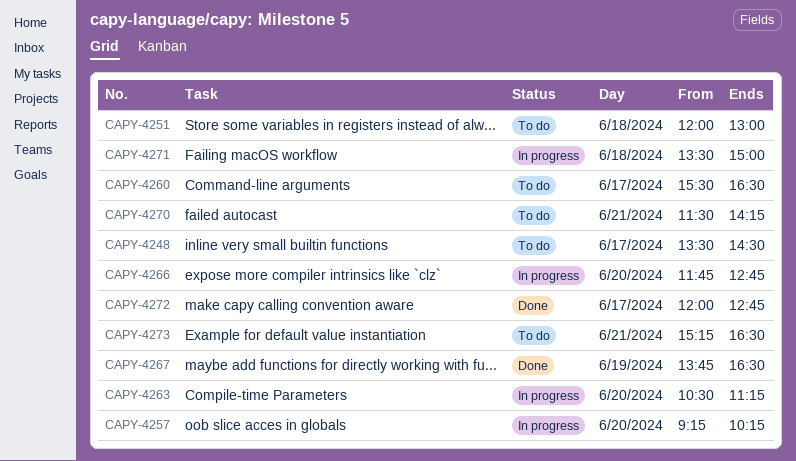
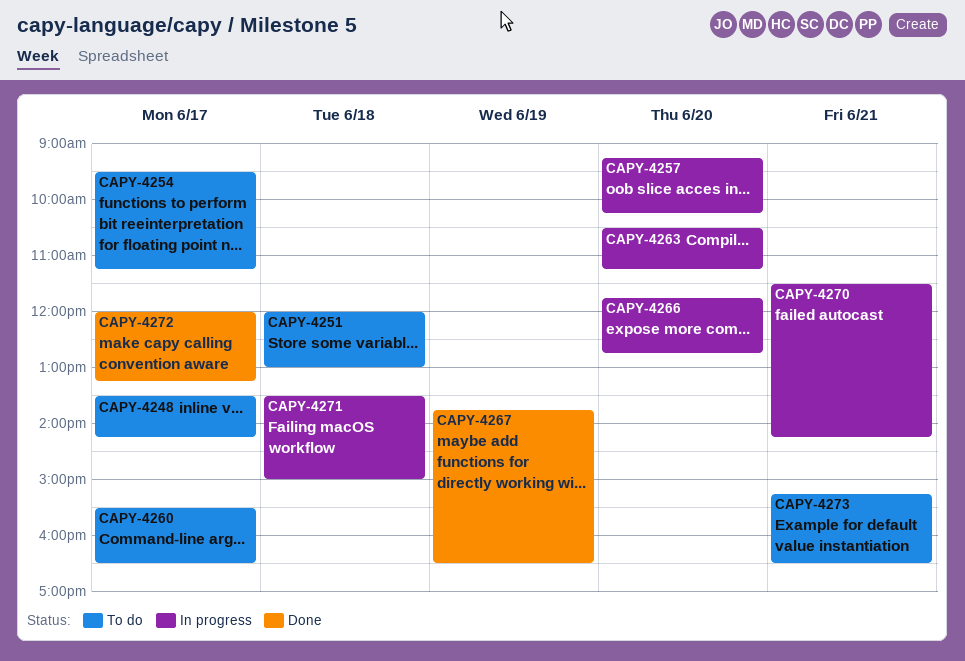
CAPY-4248, ends: 14:30 -> 14:15
CAPY-4254: none -> present
CAPY-4270, status: To do -> In progress
CAPY-4272, ends: 12:45 -> 13:15

